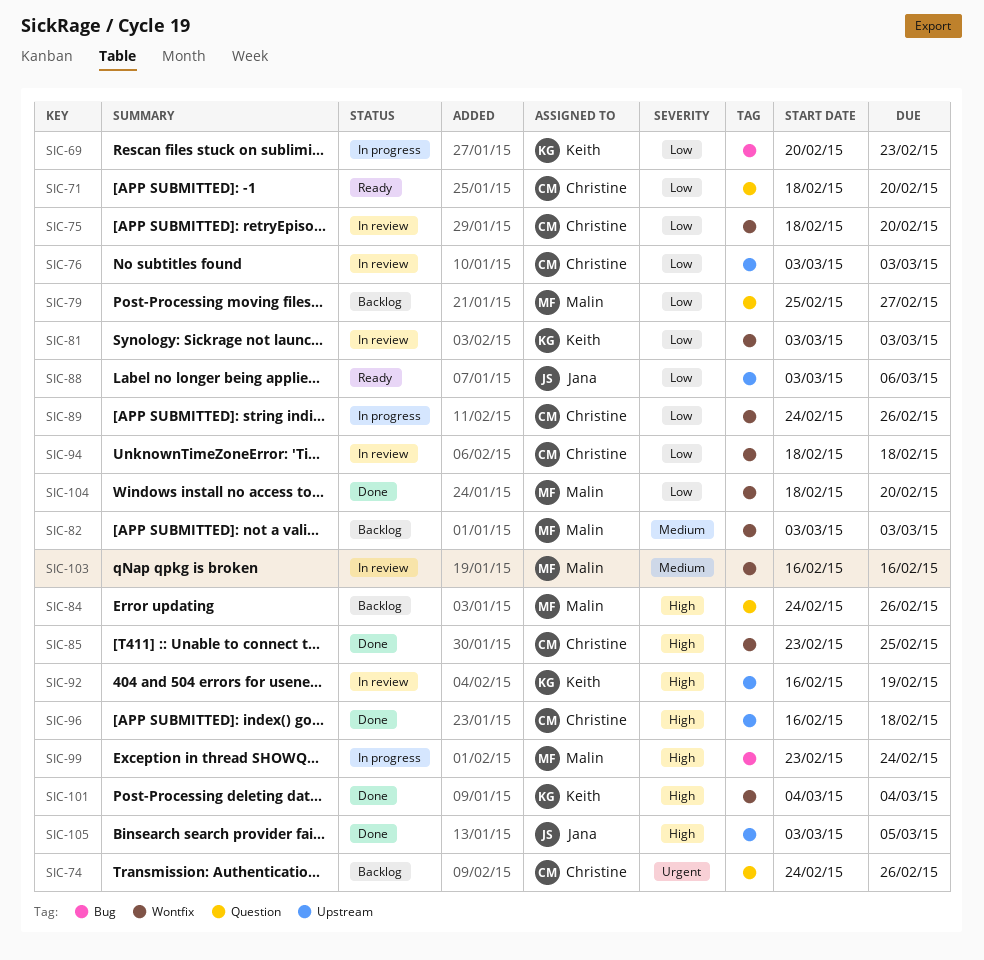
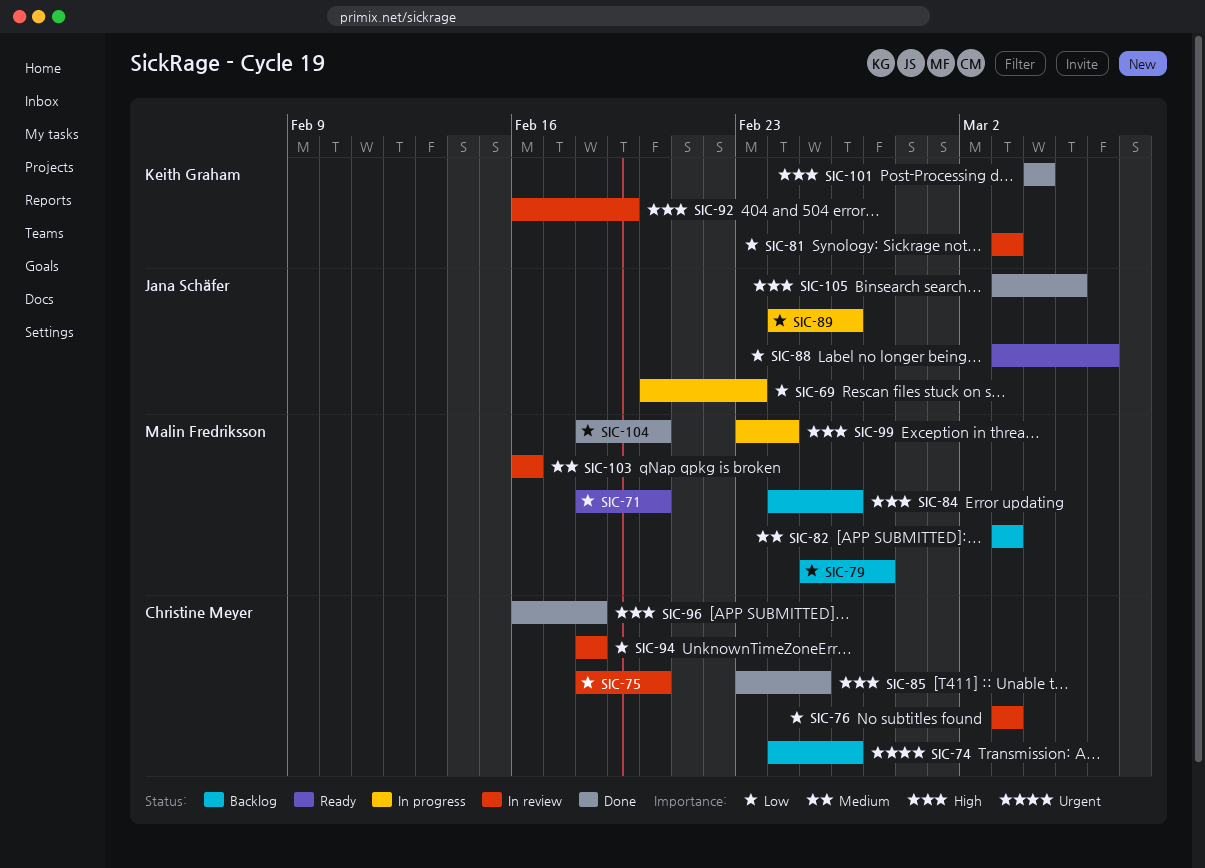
SIC-69, owner: Keith Graham -> Jana Schäfer
SIC-71, owner: Christine Meyer -> Malin Fredriksson
SIC-89, owner: Christine Meyer -> Jana Schäfer

